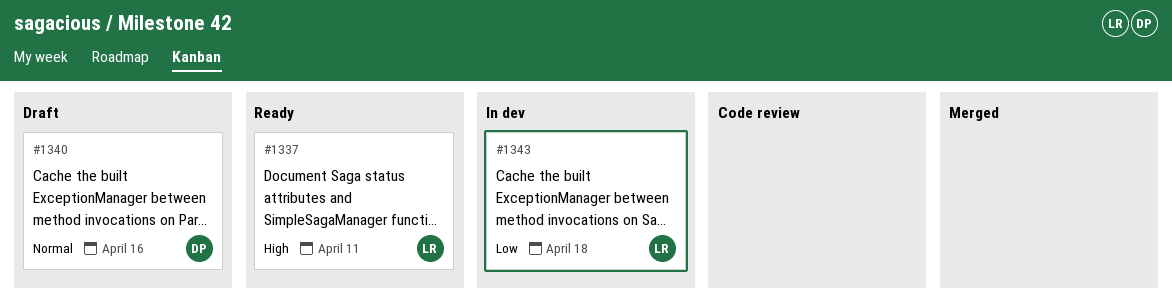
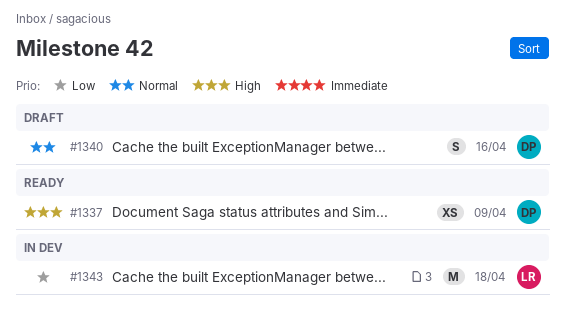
#1337, owner: LR -> DP
#1337, due: Apr 11 -> Apr 9

